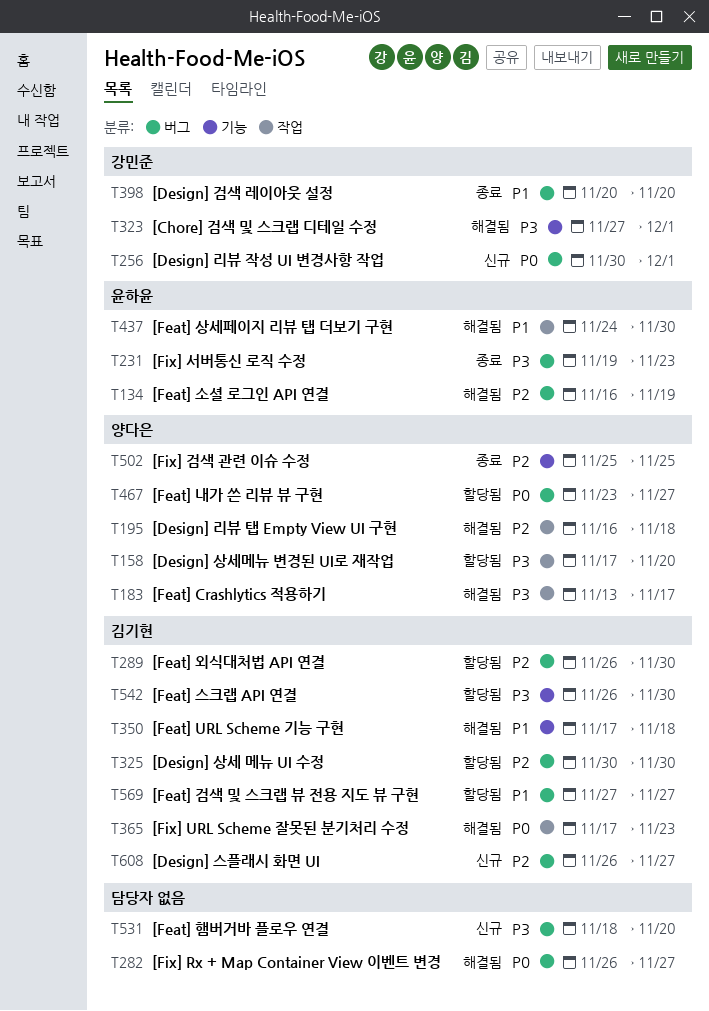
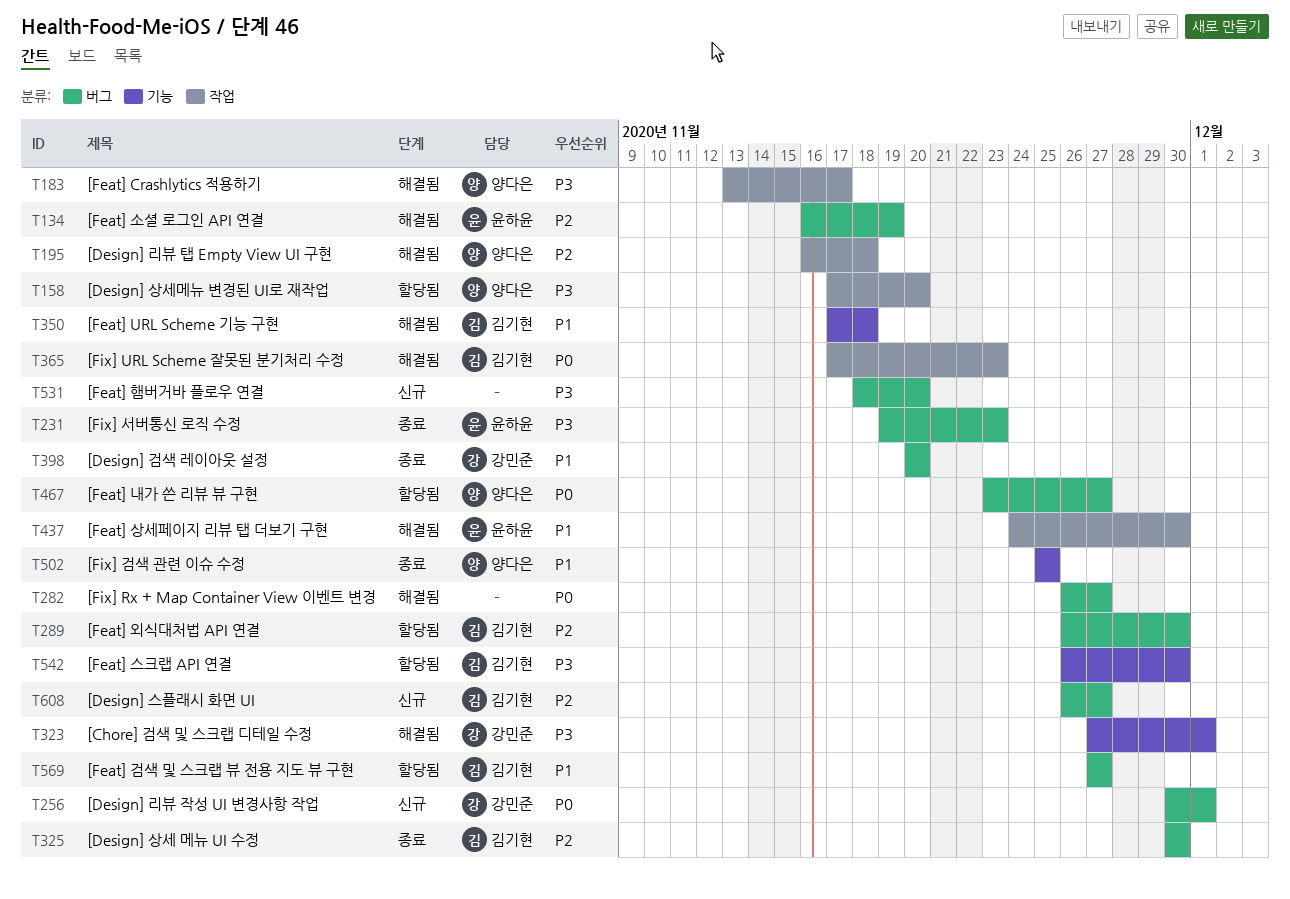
T325, status: 할당됨 -> 종료
T502, priority: P2 -> P1

